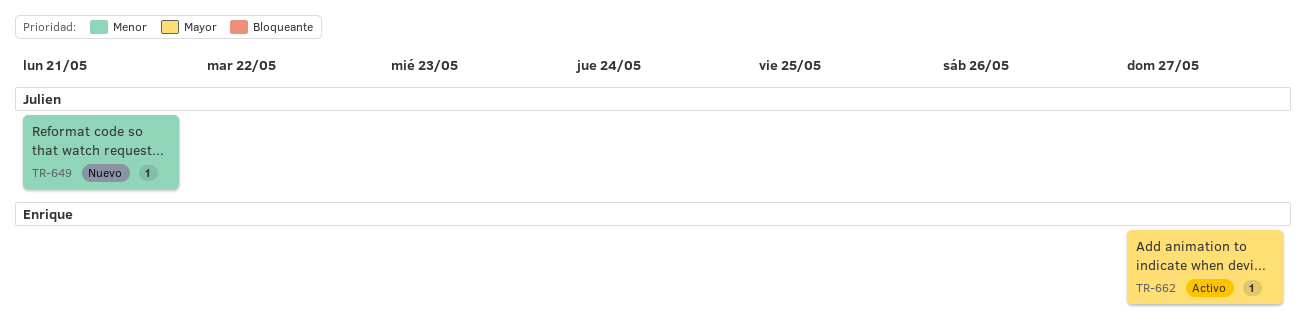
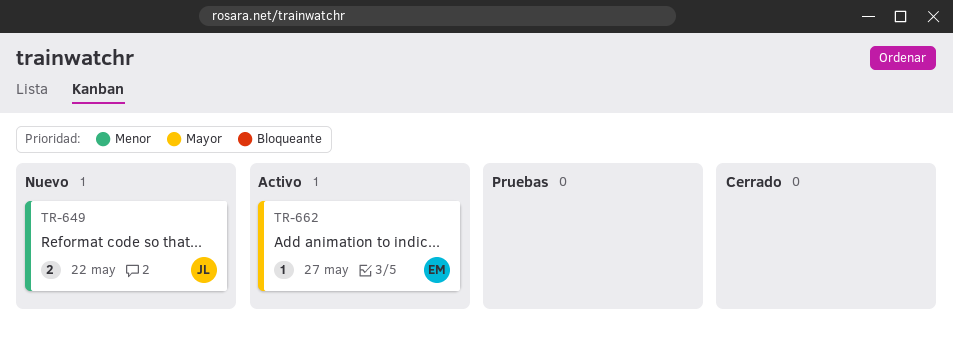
TR-649, estimate: 1 -> 2
TR-649, due: May 21 -> May 22

